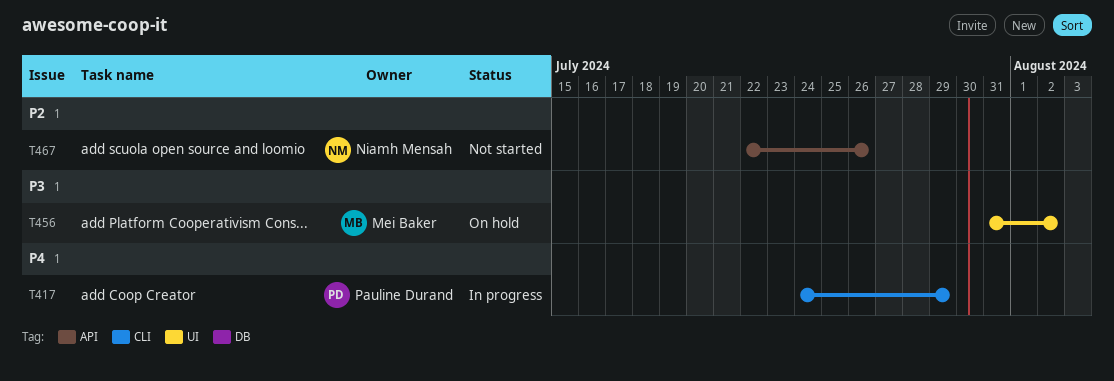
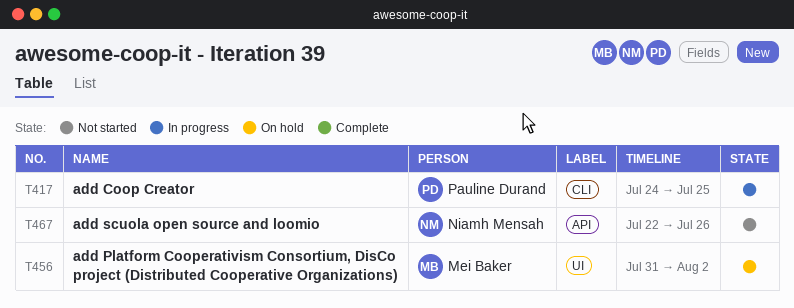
T417, due: Jul 29 -> Jul 25

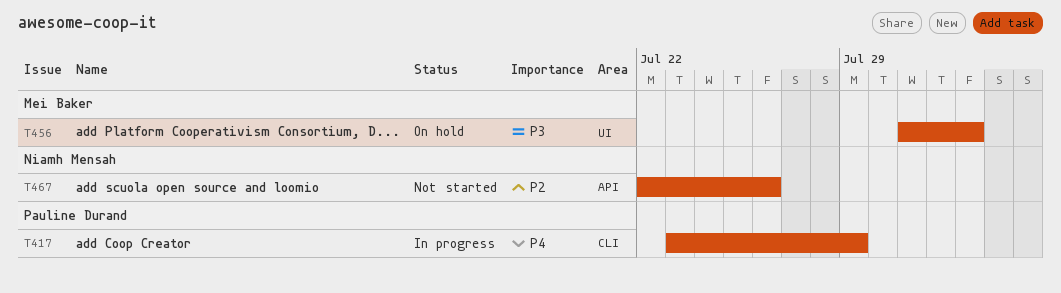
T417, start: Jul 24 -> Jul 23
T417, due: Jul 25 -> Jul 29

